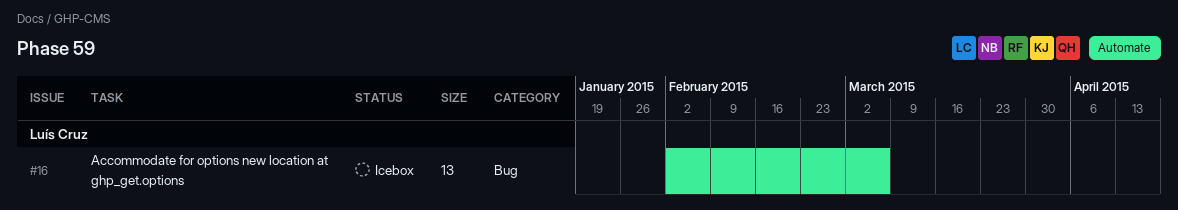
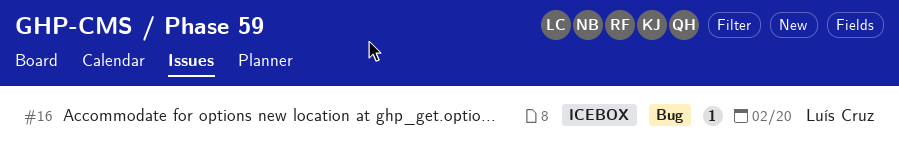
#16, estimate: 13 -> 1
#16, due: Mar 6 -> Feb 20

